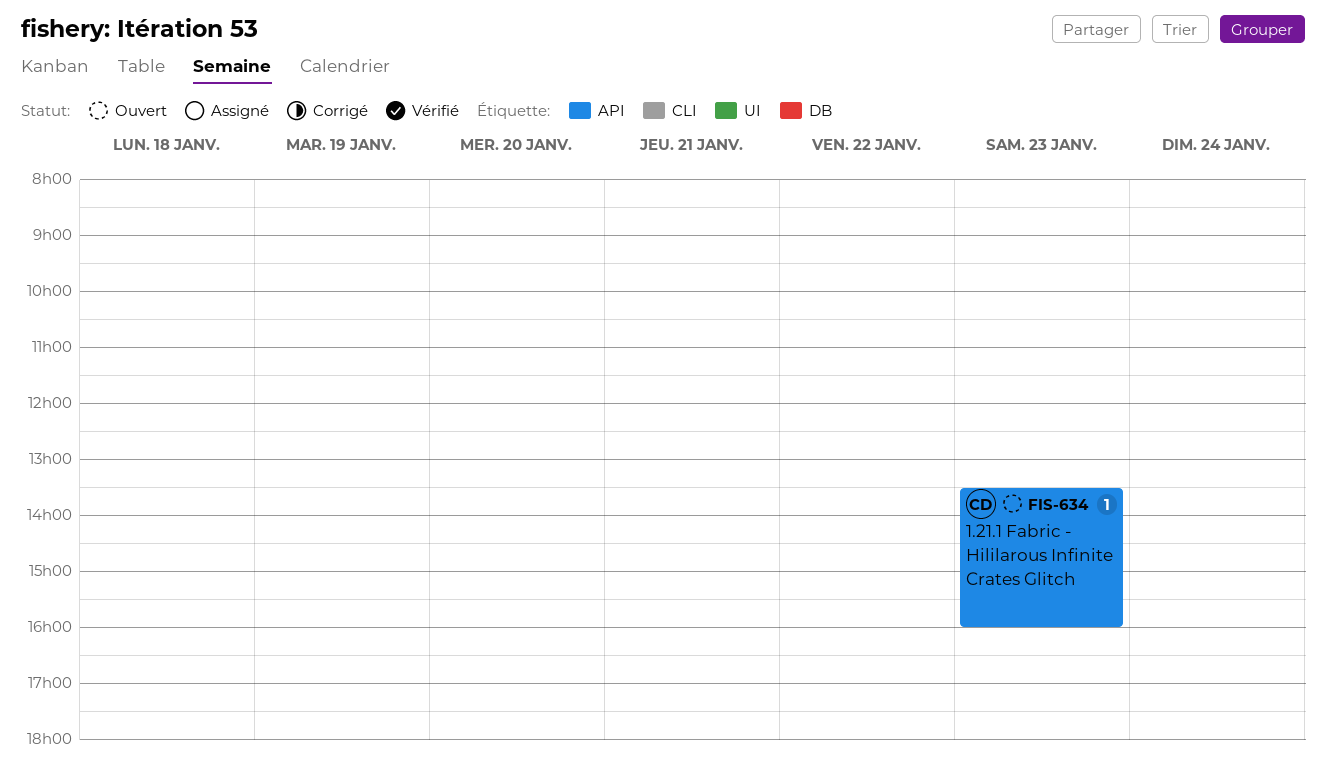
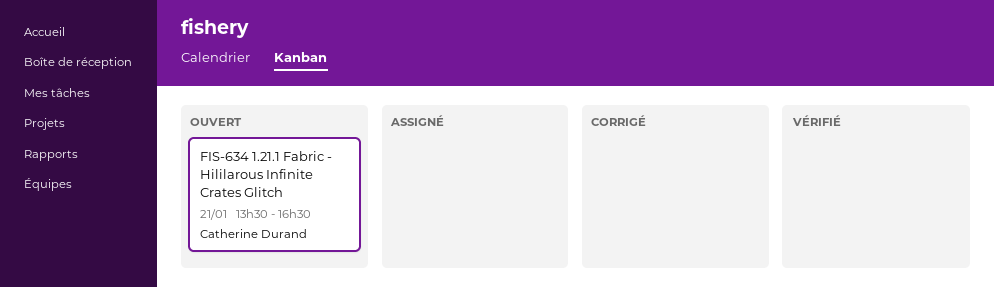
FIS-634, day: Jan 23 -> Jan 21
FIS-634, ends: 16:00 -> 16:30

